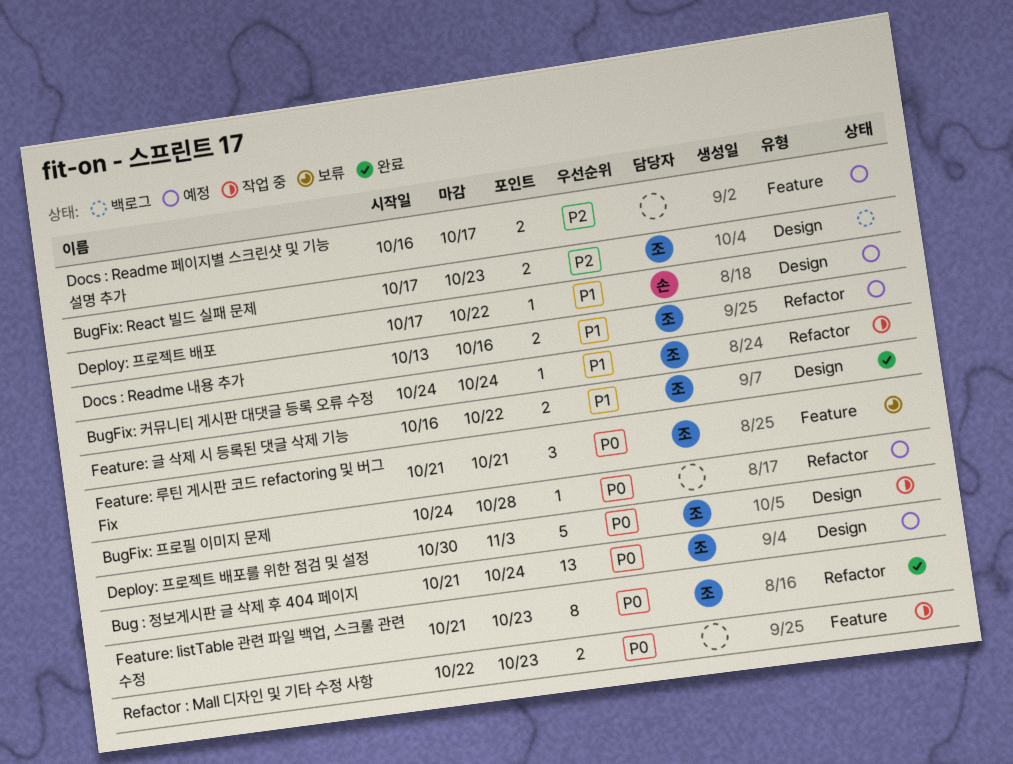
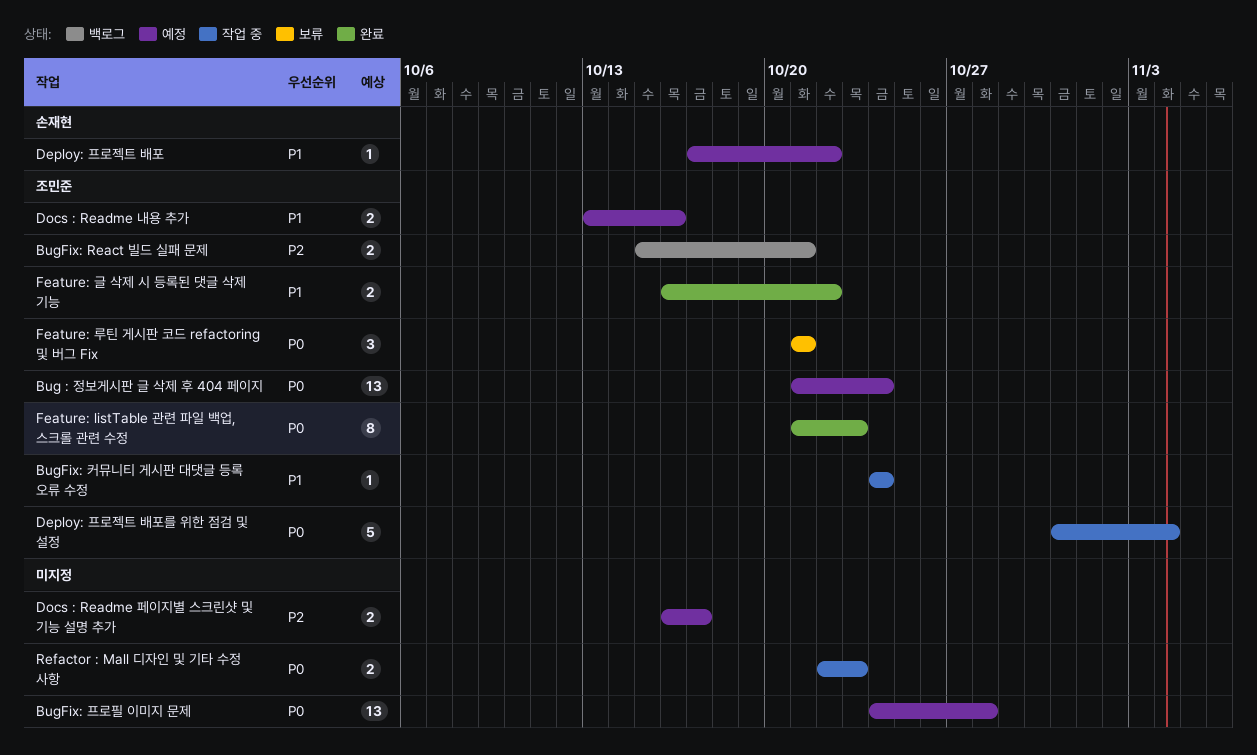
BugFix: React 빌드 실패 문제, start: Oct 17 -> Oct 15
BugFix: React 빌드 실패 문제, due: Oct 23 -> Oct 21
BugFix: 프로필 이미지 문제, estimate: 1 -> 13
Deploy: 프로젝트 배포를 위한 점검 및 설정, start: Oct 30 -> Oct 31
Deploy: 프로젝트 배포를 위한 점검 및 설정, due: Nov 3 -> Nov 4

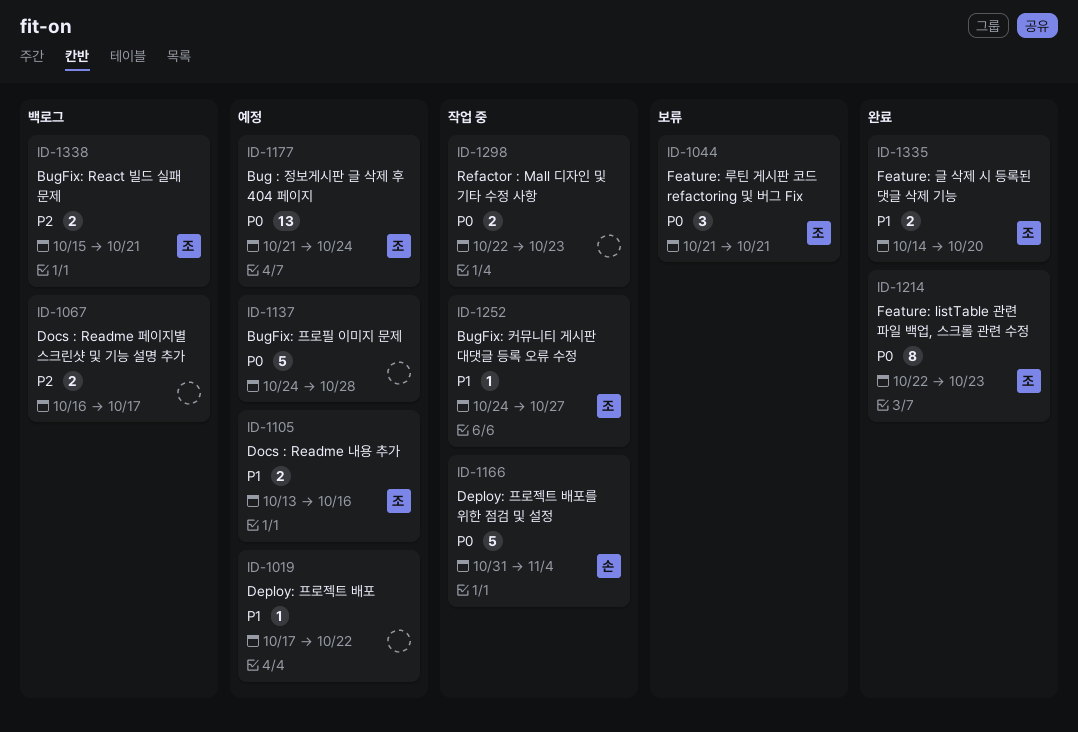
BugFix: 커뮤니티 게시판 대댓글 등록 오류 수정, due: Oct 24 -> Oct 27
BugFix: 프로필 이미지 문제, estimate: 13 -> 5
Deploy: 프로젝트 배포, owner: 손재현 -> none
Deploy: 프로젝트 배포를 위한 점검 및 설정, owner: 조민준 -> 손재현
Docs : Readme 페이지별 스크린샷 및 기능 설명 추가, status: 예정 -> 백로그
Feature: listTable 관련 파일 백업, 스크롤 관련 수정, start: Oct 21 -> Oct 22
Feature: 글 삭제 시 등록된 댓글 삭제 기능, start: Oct 16 -> Oct 14
Feature: 글 삭제 시 등록된 댓글 삭제 기능, due: Oct 22 -> Oct 20

